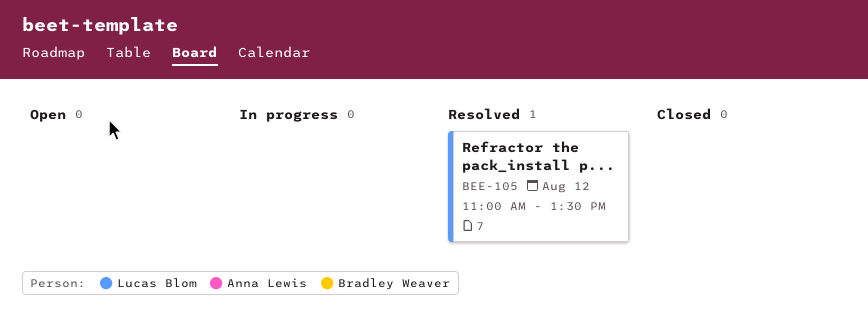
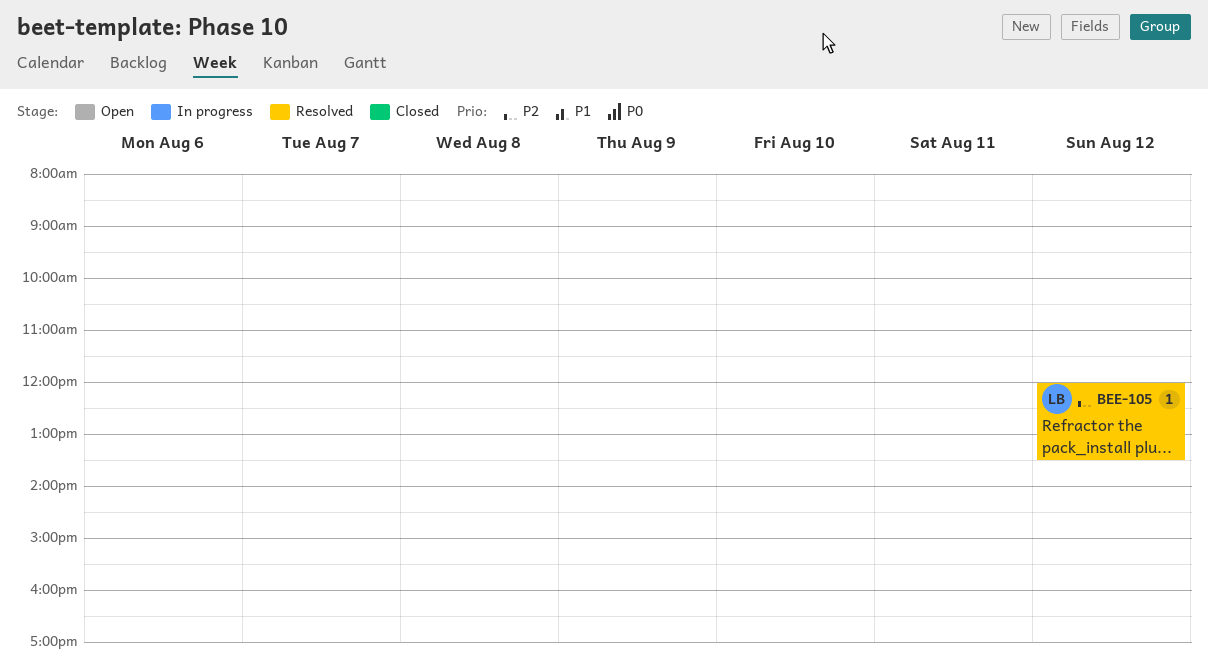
BEE-105, begins: 11:00 -> 12:00

